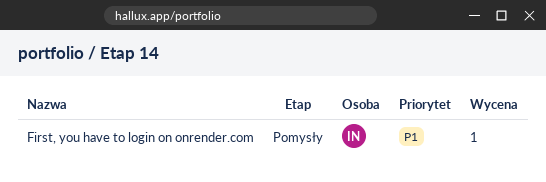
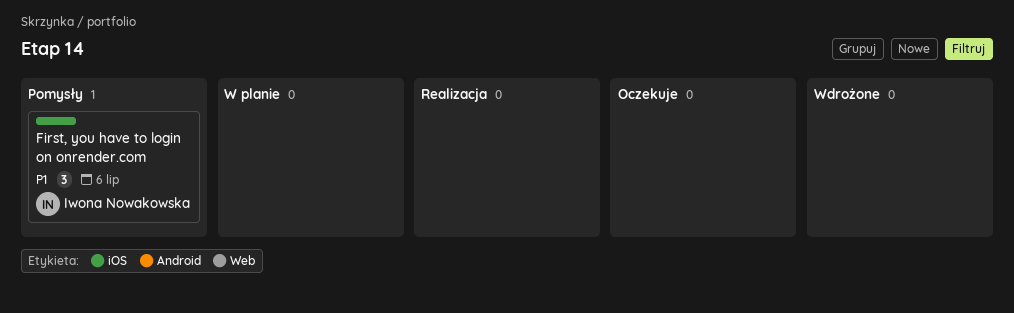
First, you have to login on onrender.com, estimate: 1 -> 3

